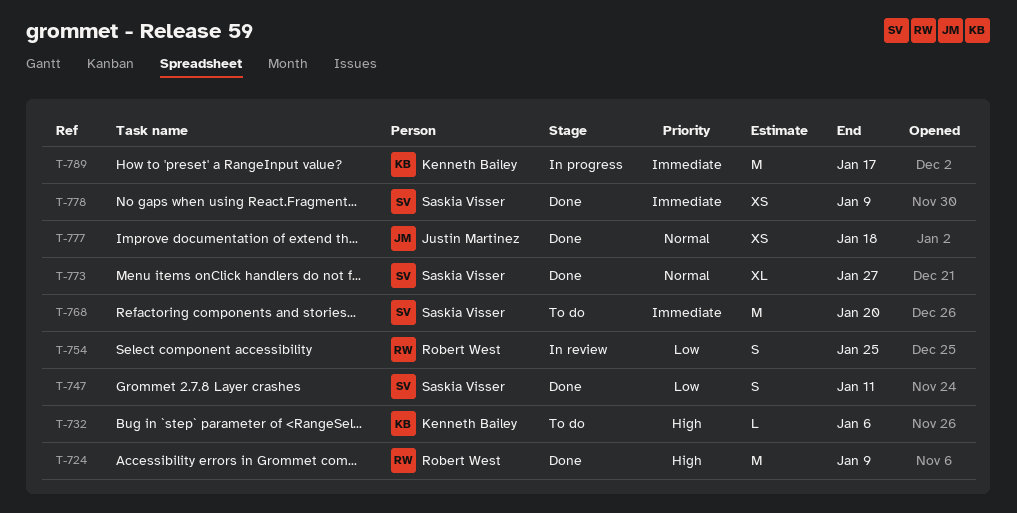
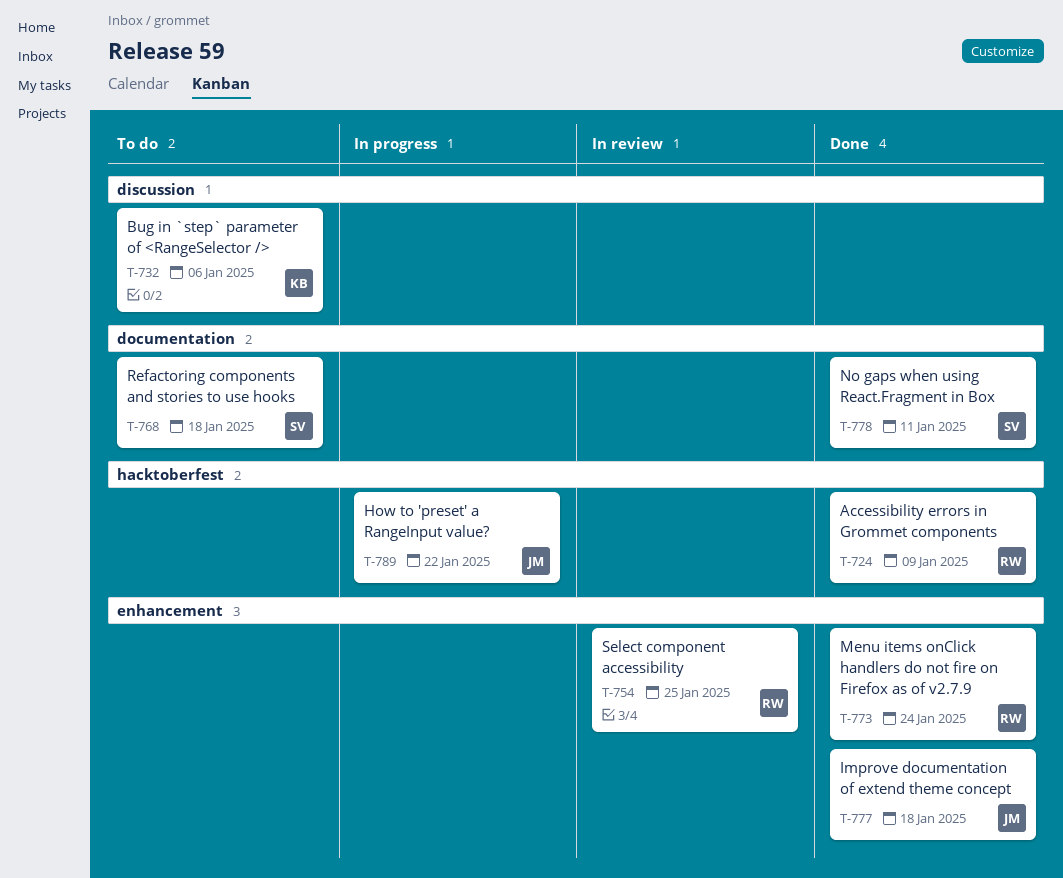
T-747: present -> none
T-768, due: Jan 20 -> Jan 18
T-773, owner: Saskia Visser -> Robert West
T-773, due: Jan 27 -> Jan 24
T-778, due: Jan 9 -> Jan 11
T-789, owner: Kenneth Bailey -> Justin Martinez
T-789, due: Jan 17 -> Jan 22

